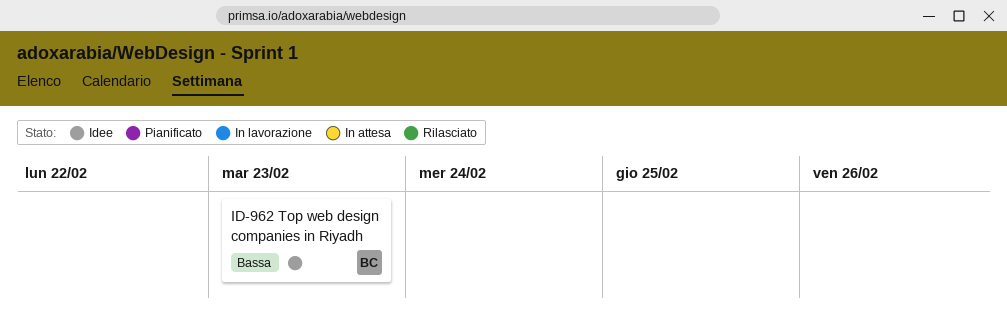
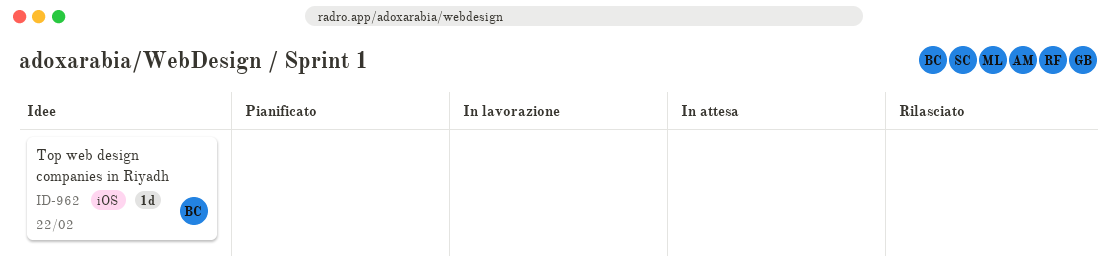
ID-962, due: Feb 23 -> Feb 22

